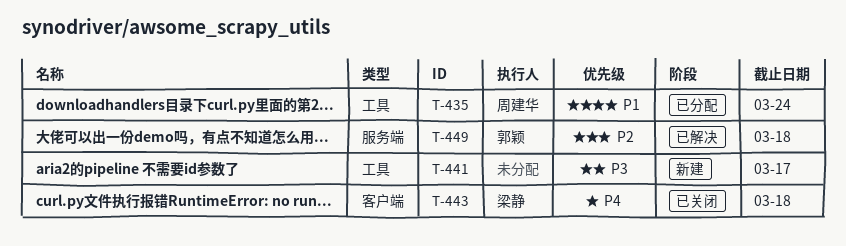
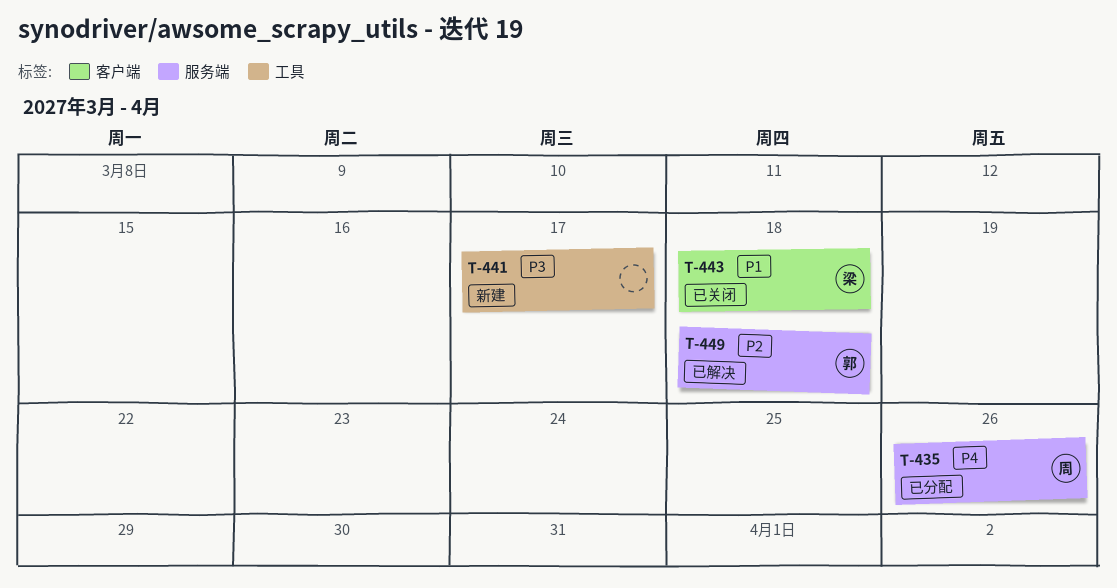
T-435, priority: P1 -> P4
T-435, label: 工具 -> 服务端
T-435, due: Mar 24 -> Mar 26
T-443, priority: P4 -> P1

